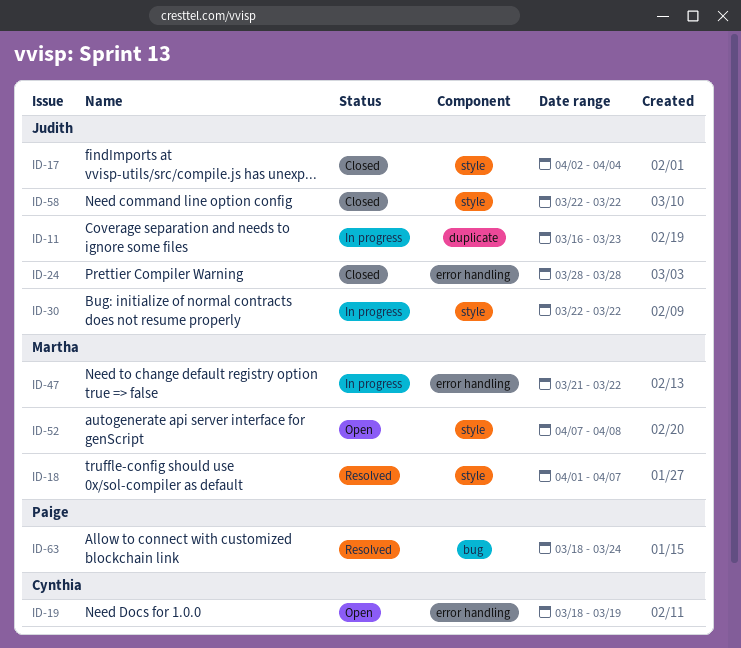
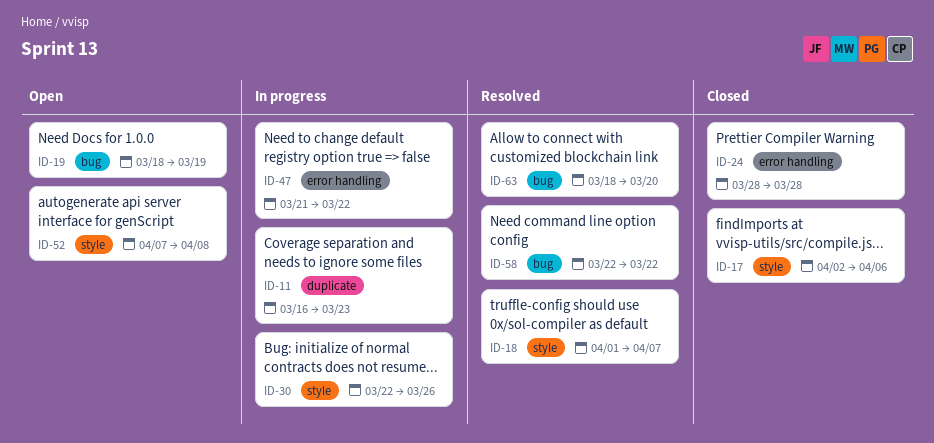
ID-17, due: Apr 4 -> Apr 6
ID-19, label: error handling -> bug
ID-30, due: Mar 22 -> Mar 26
ID-58, status: Closed -> Resolved
ID-58, label: style -> bug
ID-63, due: Mar 24 -> Mar 20

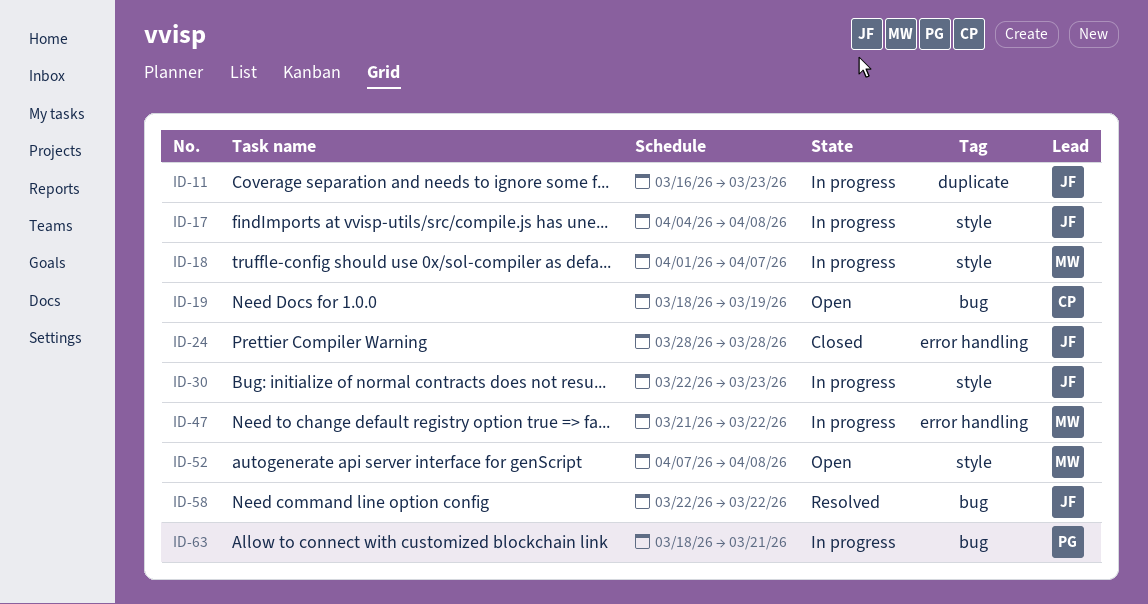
ID-17, status: Closed -> In progress
ID-17, start: Apr 2 -> Apr 4
ID-17, due: Apr 6 -> Apr 8
ID-18, status: Resolved -> In progress
ID-30, due: Mar 26 -> Mar 23
ID-63, status: Resolved -> In progress
ID-63, due: Mar 20 -> Mar 21

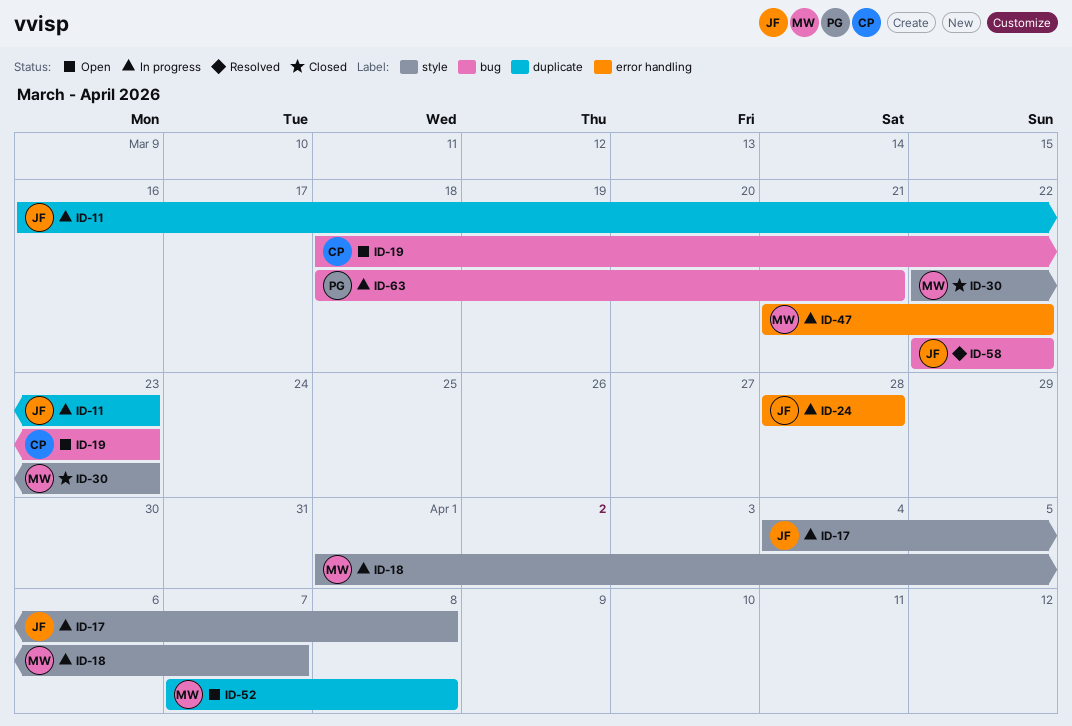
ID-19, due: Mar 19 -> Mar 23
ID-24, status: Closed -> In progress
ID-30, status: In progress -> Closed
ID-30, owner: JF -> MW
ID-52, label: style -> duplicate

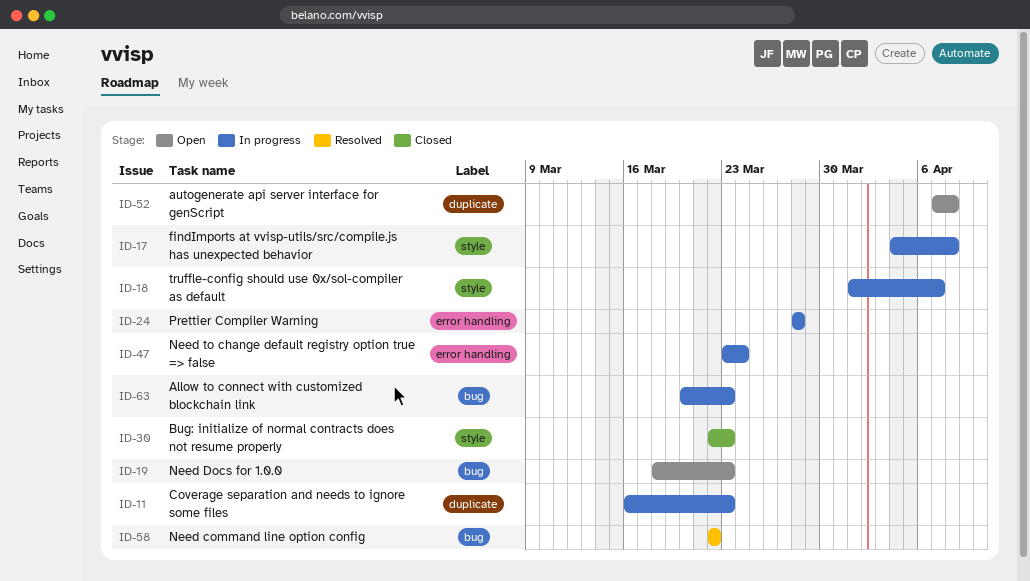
ID-47, start: Mar 21 -> Mar 23
ID-47, due: Mar 22 -> Mar 24
ID-63, start: Mar 18 -> Mar 20
ID-63, due: Mar 21 -> Mar 23

